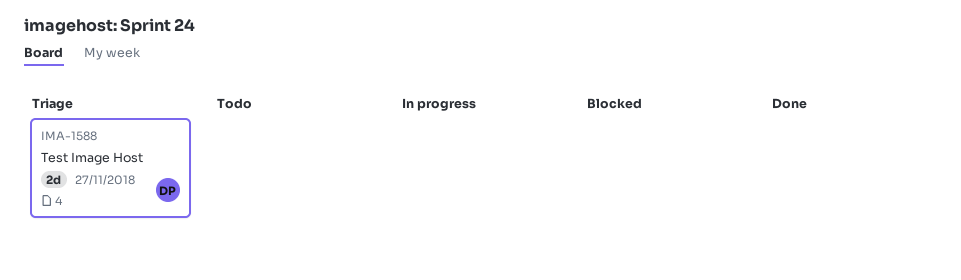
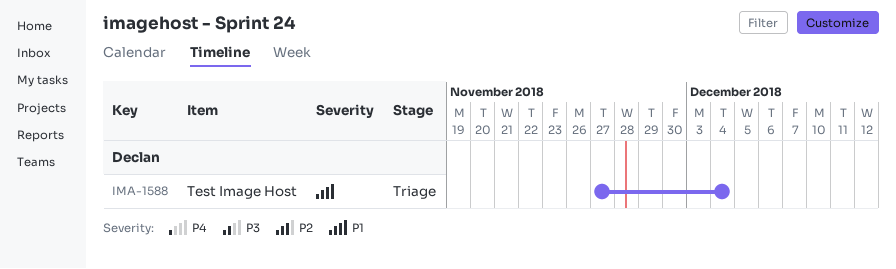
IMA-1588, due: Nov 27 -> Dec 4

